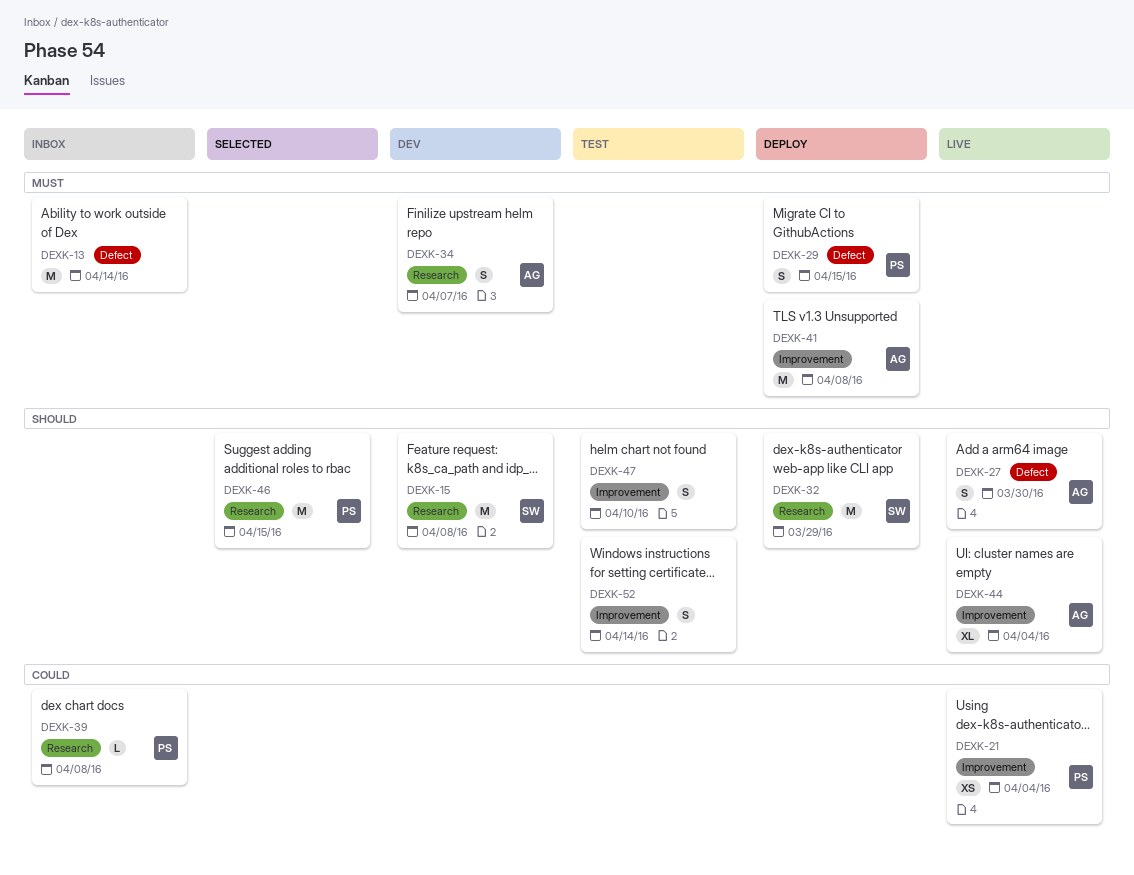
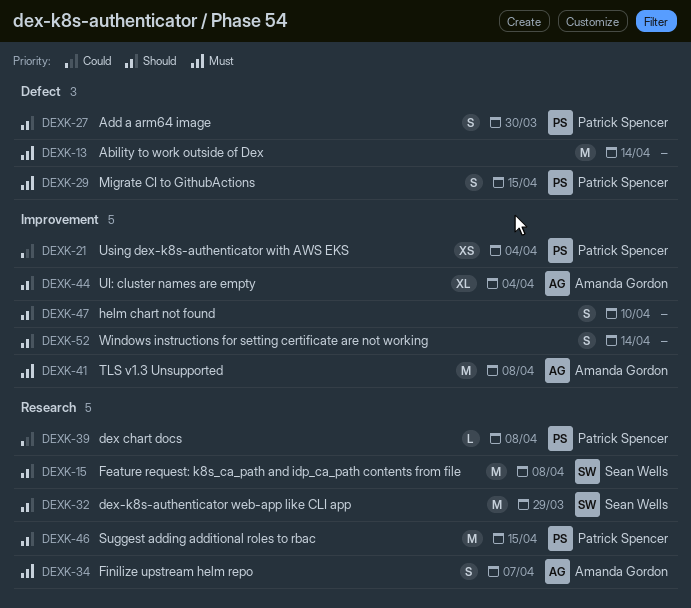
DEXK-27, owner: Amanda Gordon -> Patrick Spencer

